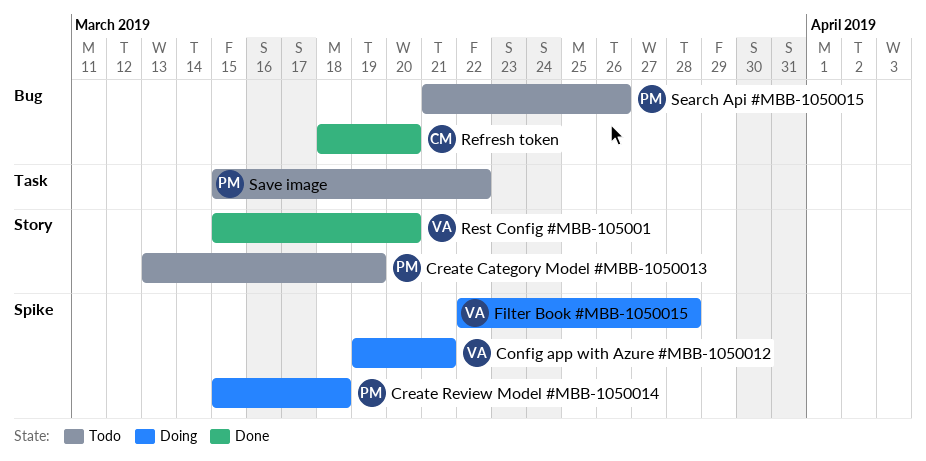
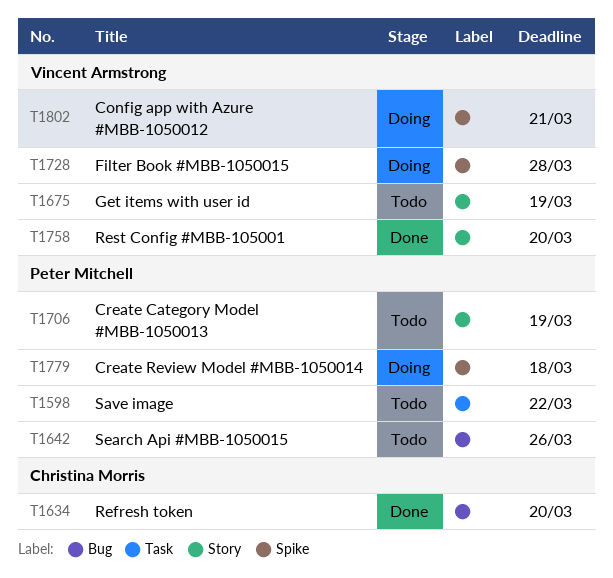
Get items with user id: none -> present

